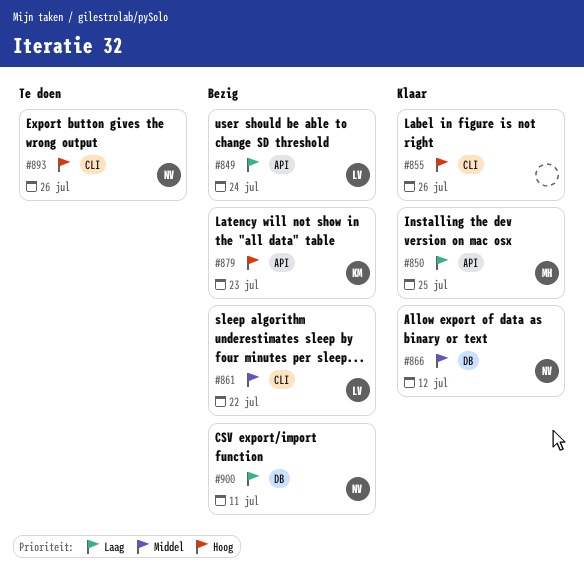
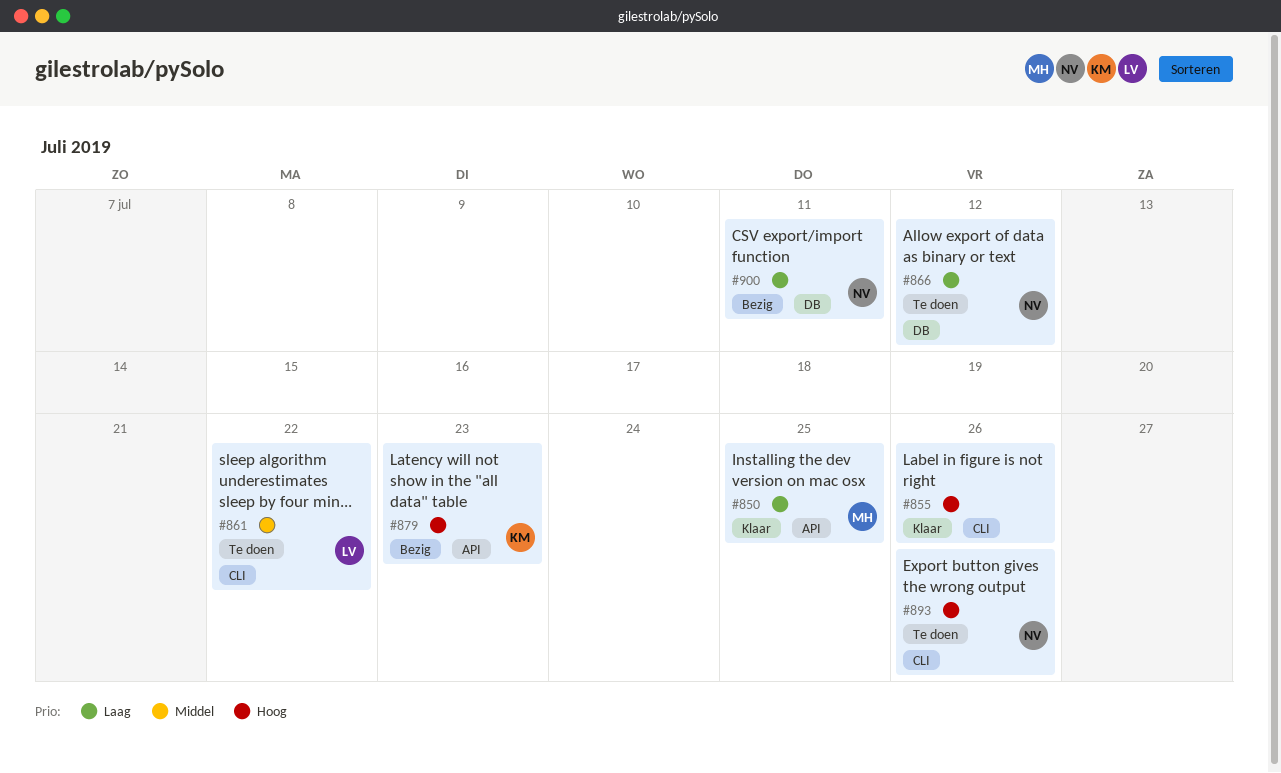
#849: present -> none
#861, status: Bezig -> Te doen
#866, status: Klaar -> Te doen
#866, priority: Middel -> Laag

